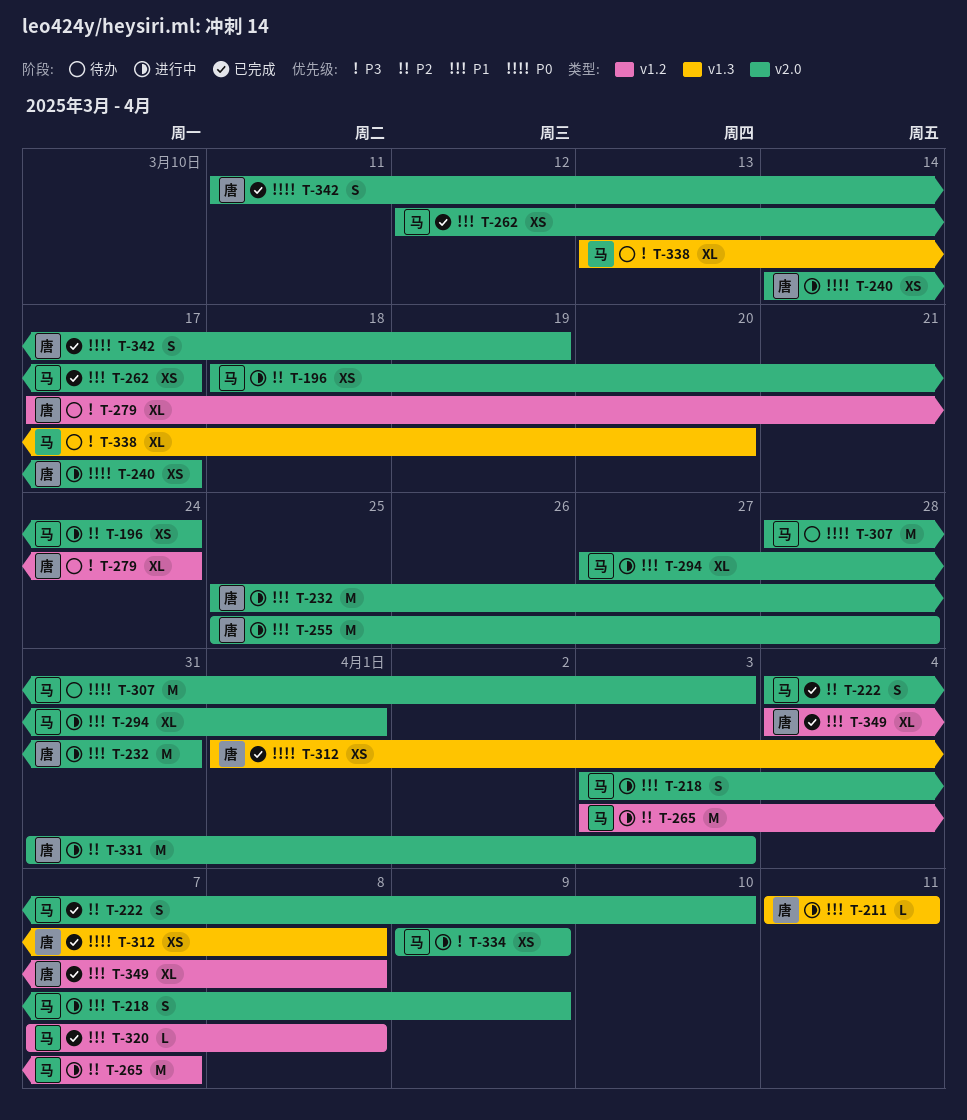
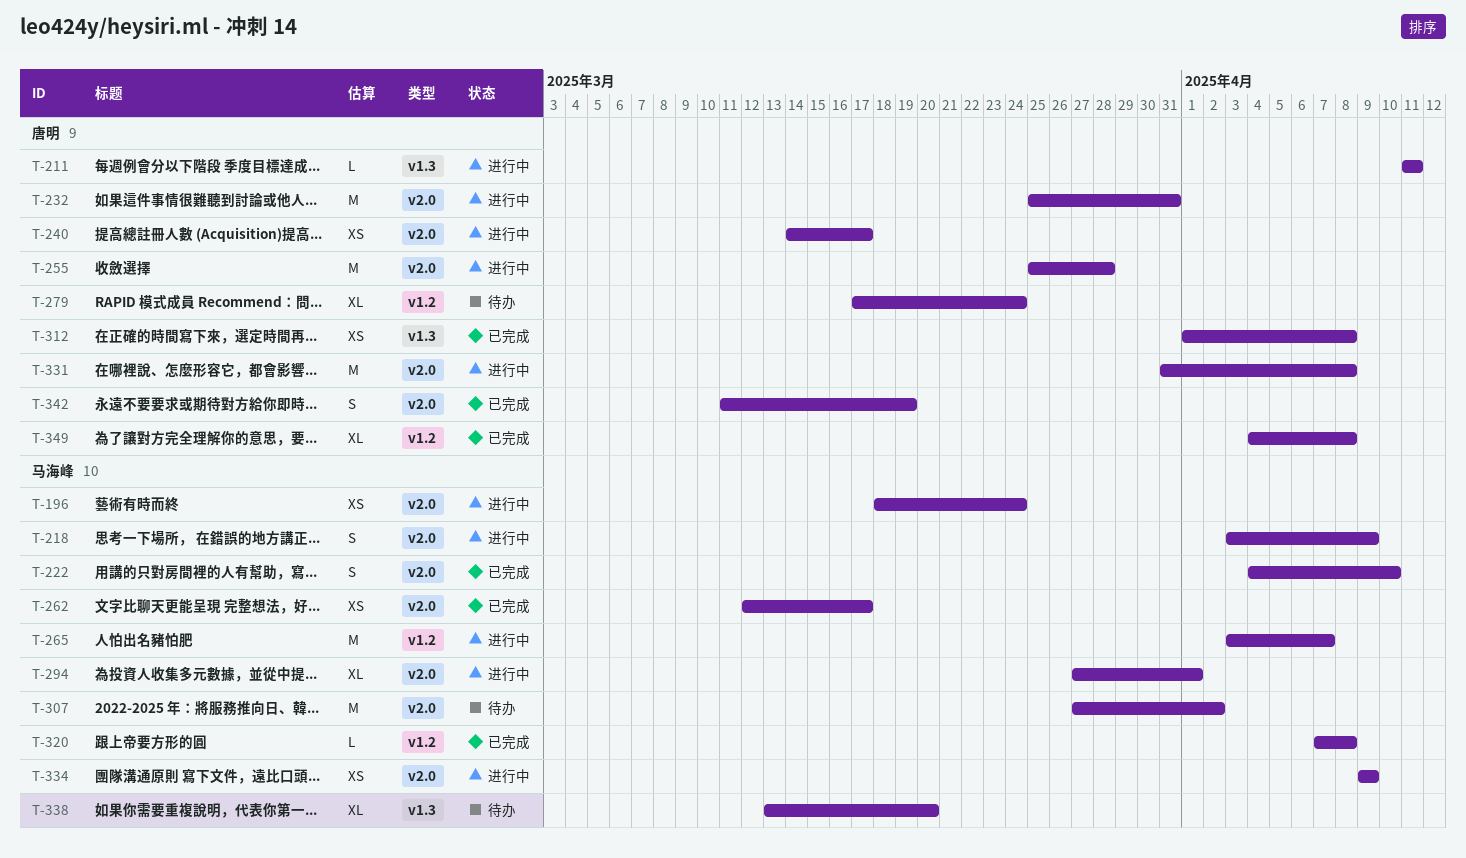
T-307, start: Mar 28 -> Mar 27
T-307, due: Apr 3 -> Apr 2
T-331, due: Apr 3 -> Apr 8

